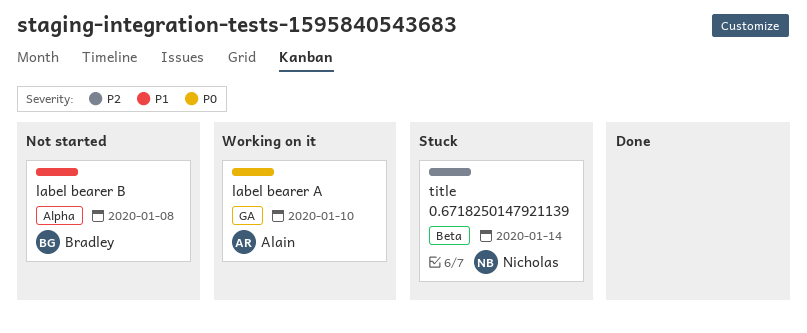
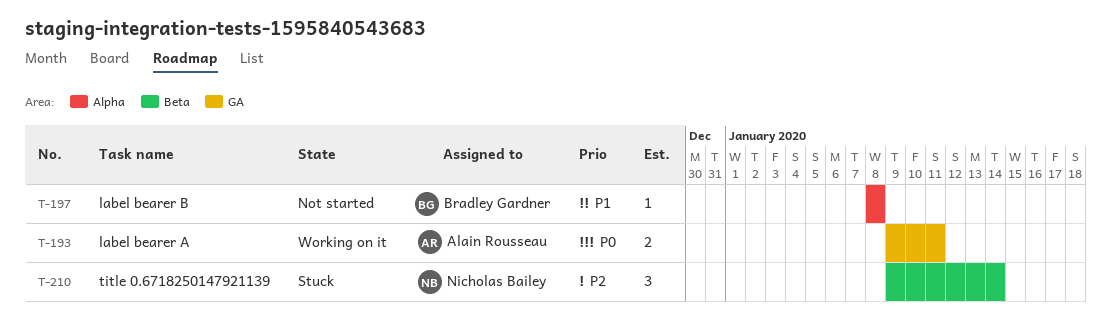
label bearer A, due: Jan 10 -> Jan 11

